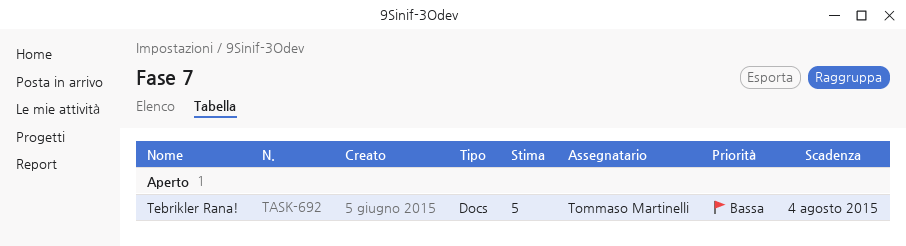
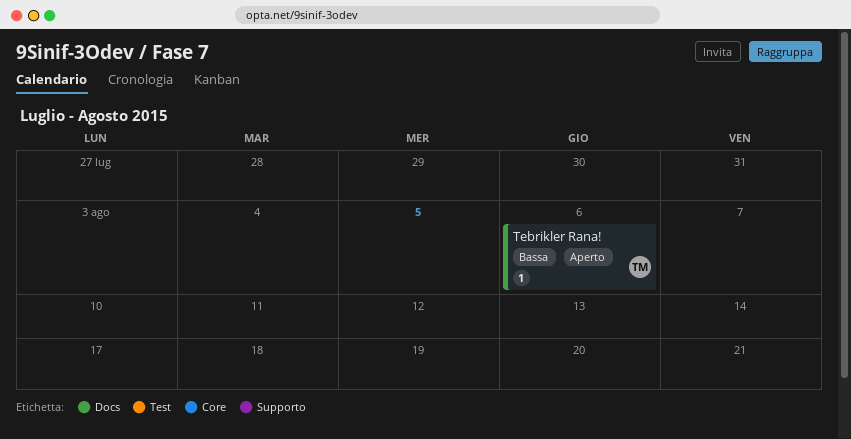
Tebrikler Rana!, estimate: 5 -> 1
Tebrikler Rana!, due: Aug 4 -> Aug 6

